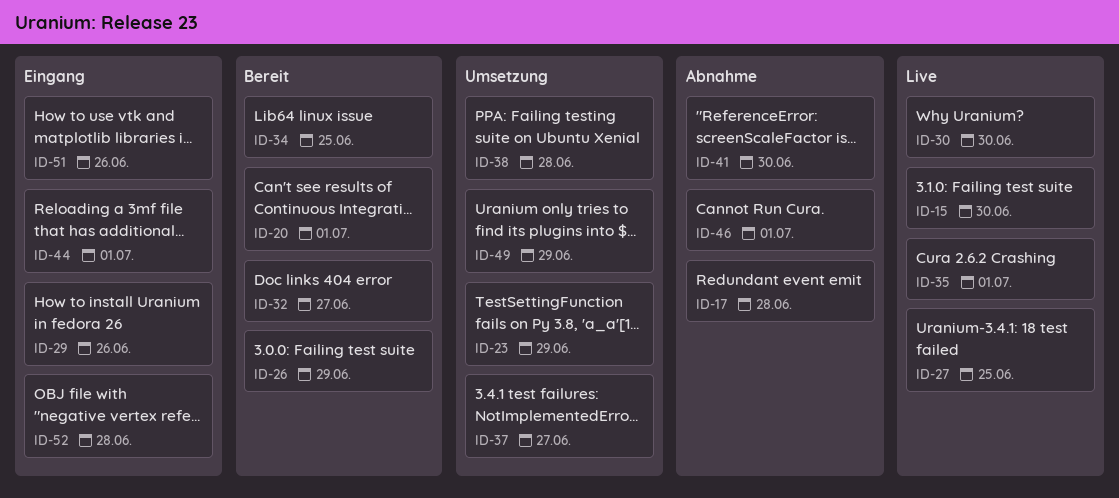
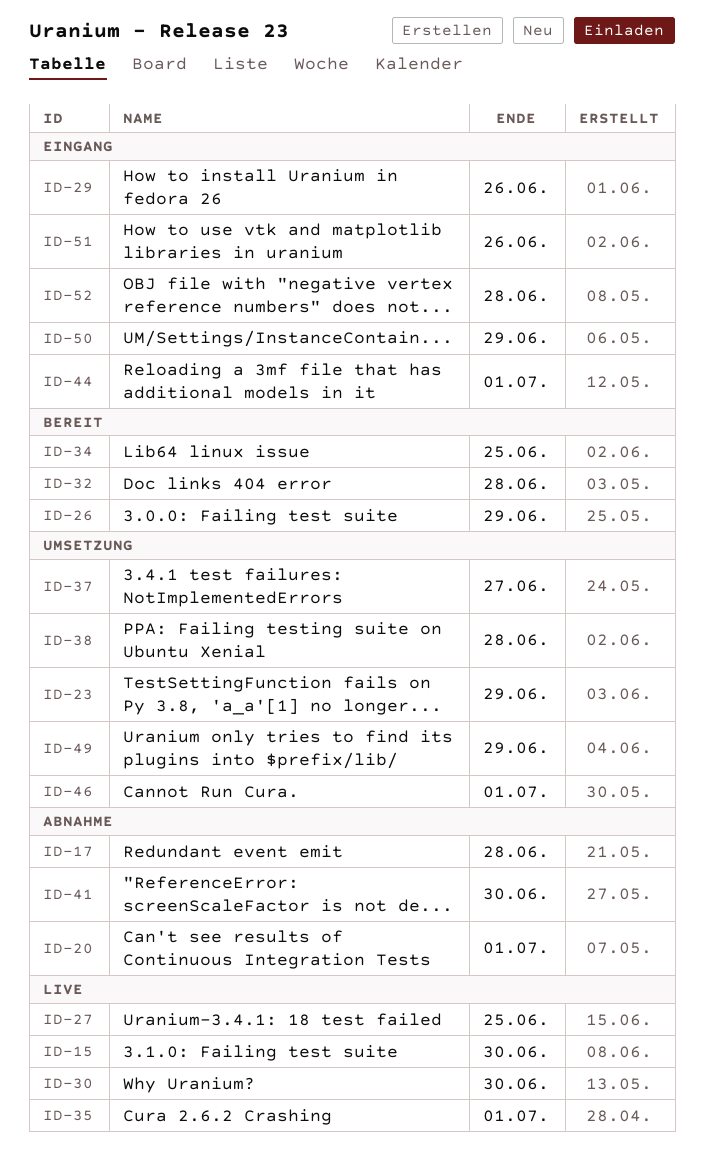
ID-20, status: Bereit -> Abnahme
ID-32, due: Jun 27 -> Jun 28
ID-46, status: Abnahme -> Umsetzung
ID-50: none -> present

